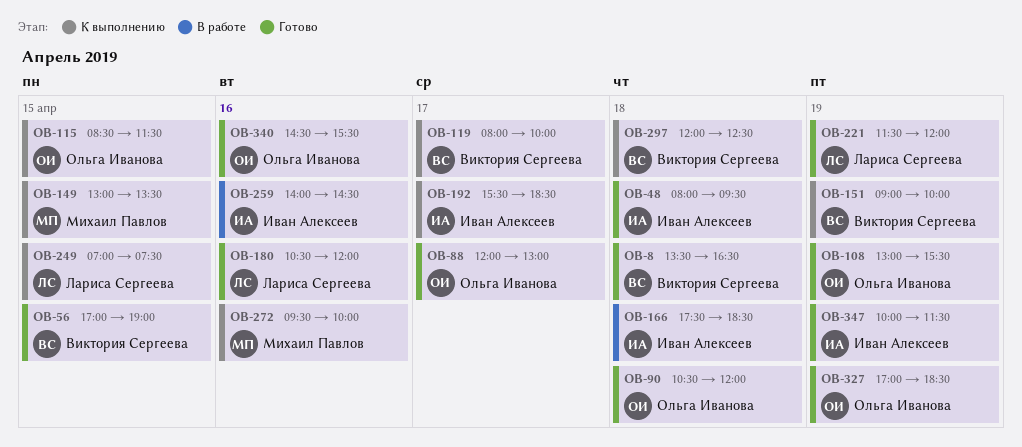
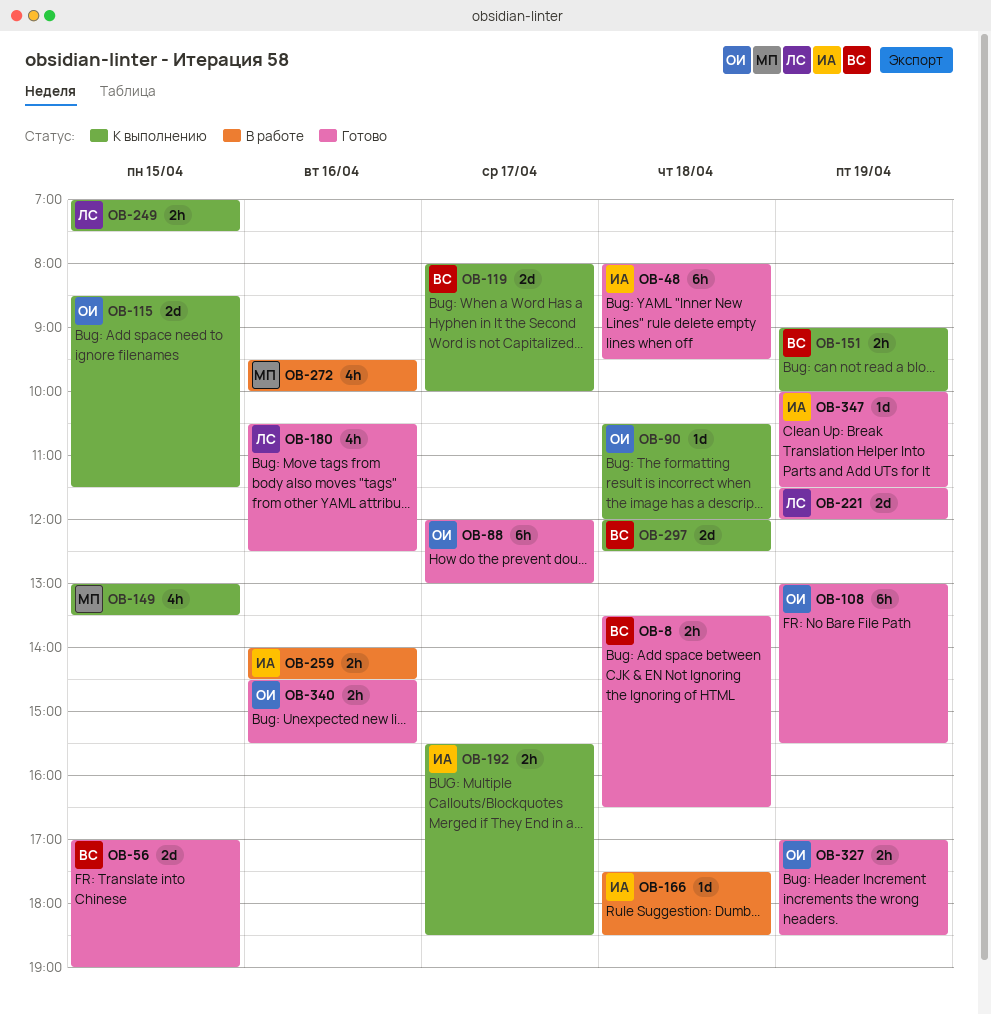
OB-90, status: Готово -> К выполнению
OB-180, ends: 12:00 -> 12:30
OB-272, status: К выполнению -> В работе

